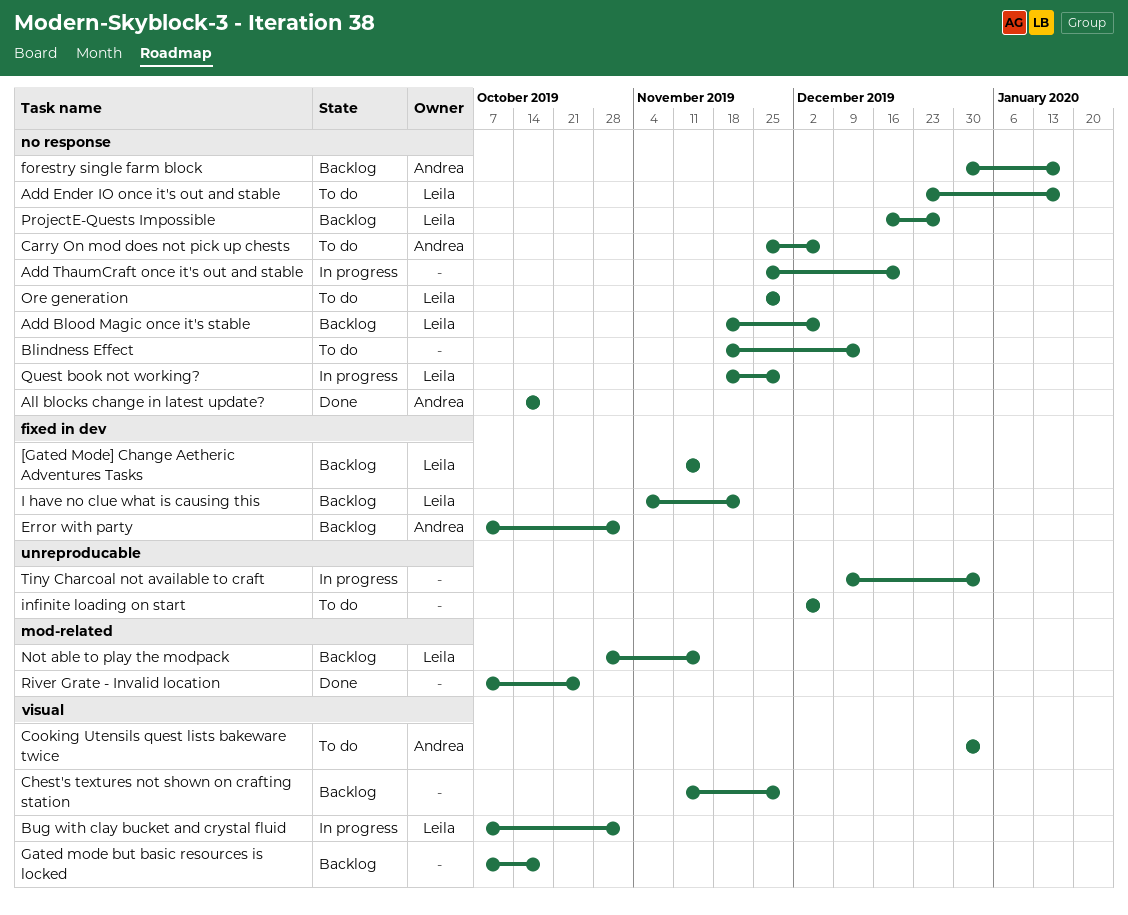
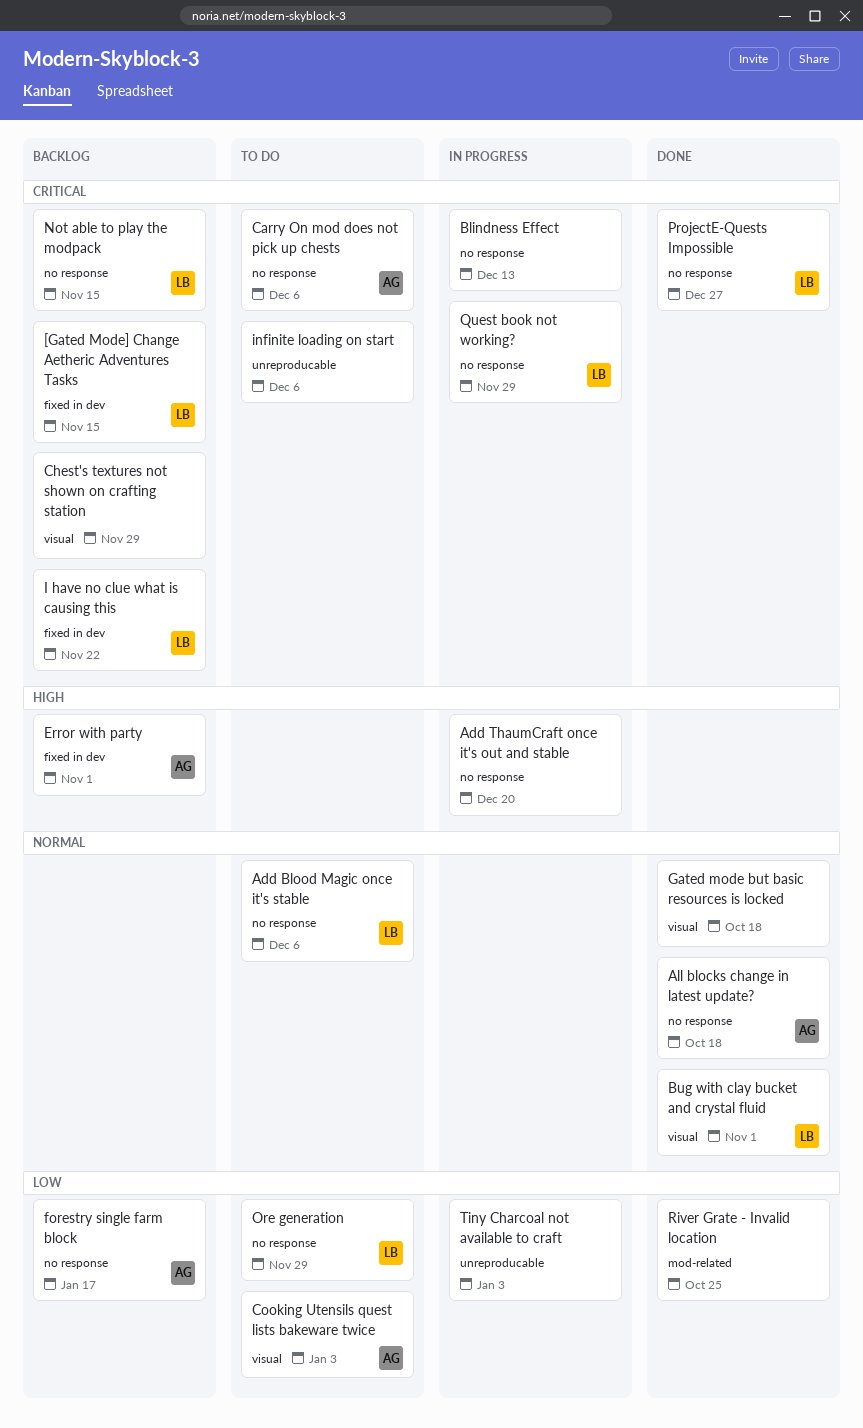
Add Blood Magic once it's stable, status: Backlog -> To do
Add Ender IO once it's out and stable: present -> none
Blindness Effect, status: To do -> In progress
Bug with clay bucket and crystal fluid, status: In progress -> Done
Gated mode but basic resources is locked, status: Backlog -> Done
Not able to play the modpack, label: mod-related -> no response
ProjectE-Quests Impossible, status: Backlog -> Done

